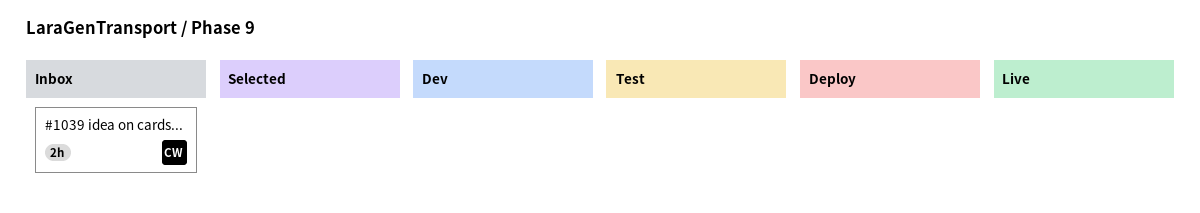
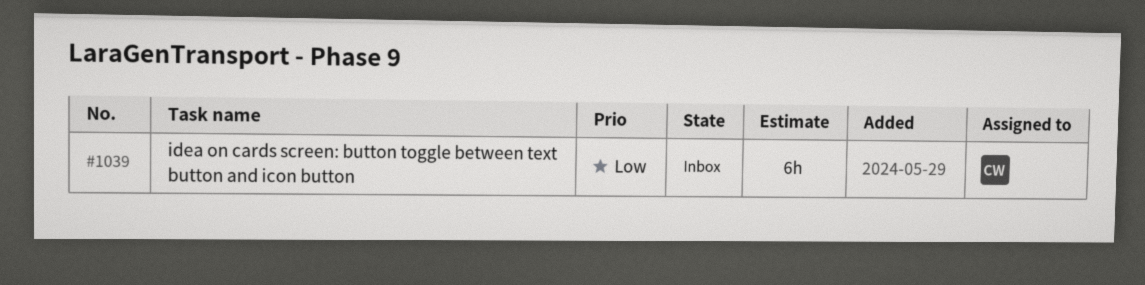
#1039, estimate: 2h -> 6h

